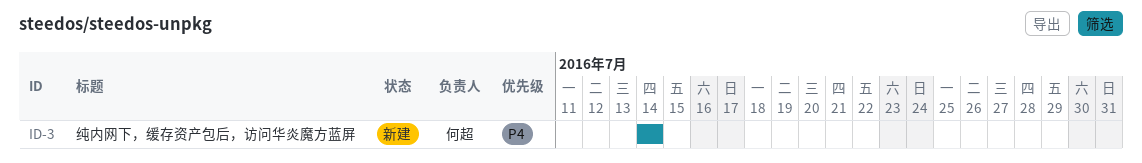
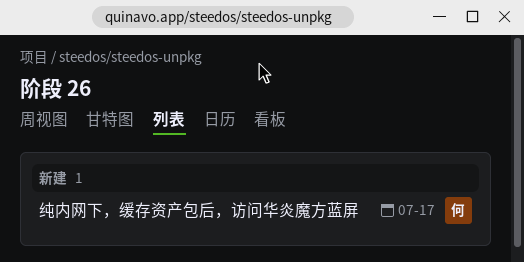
纯内网下，缓存资产包后，访问华炎魔方蓝屏, due: Jul 14 -> Jul 17

